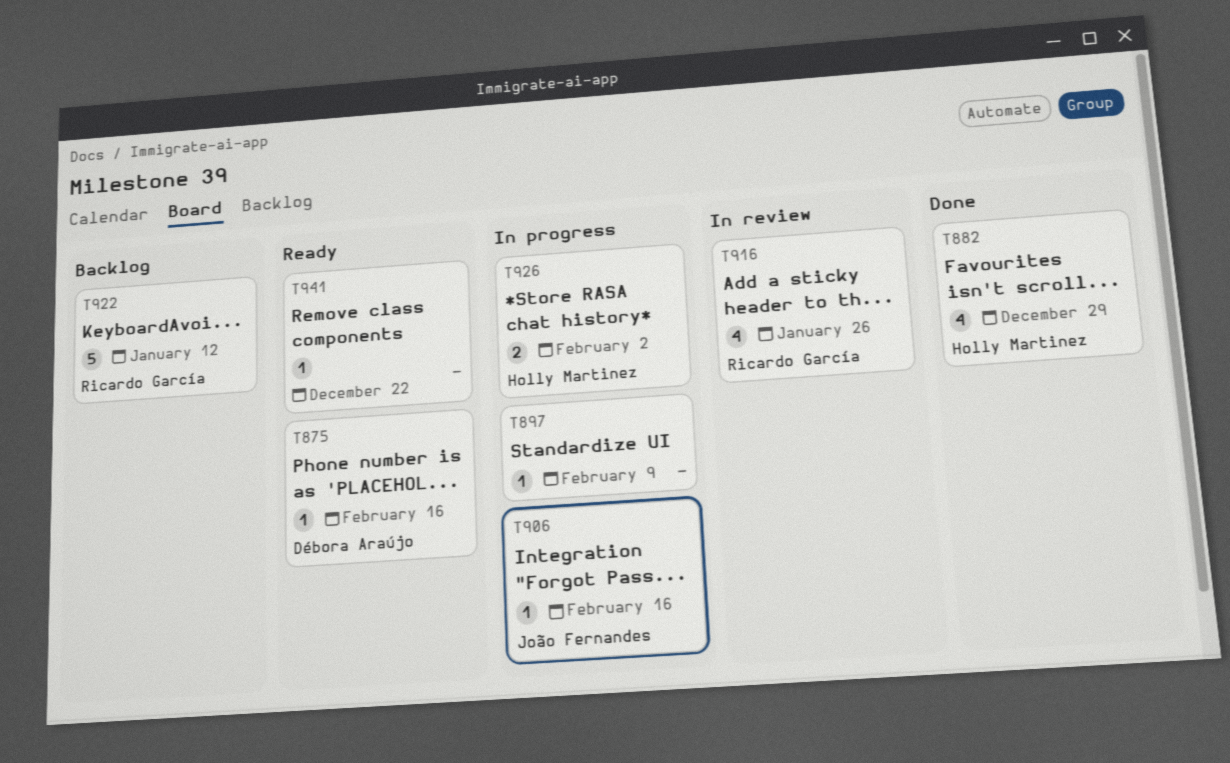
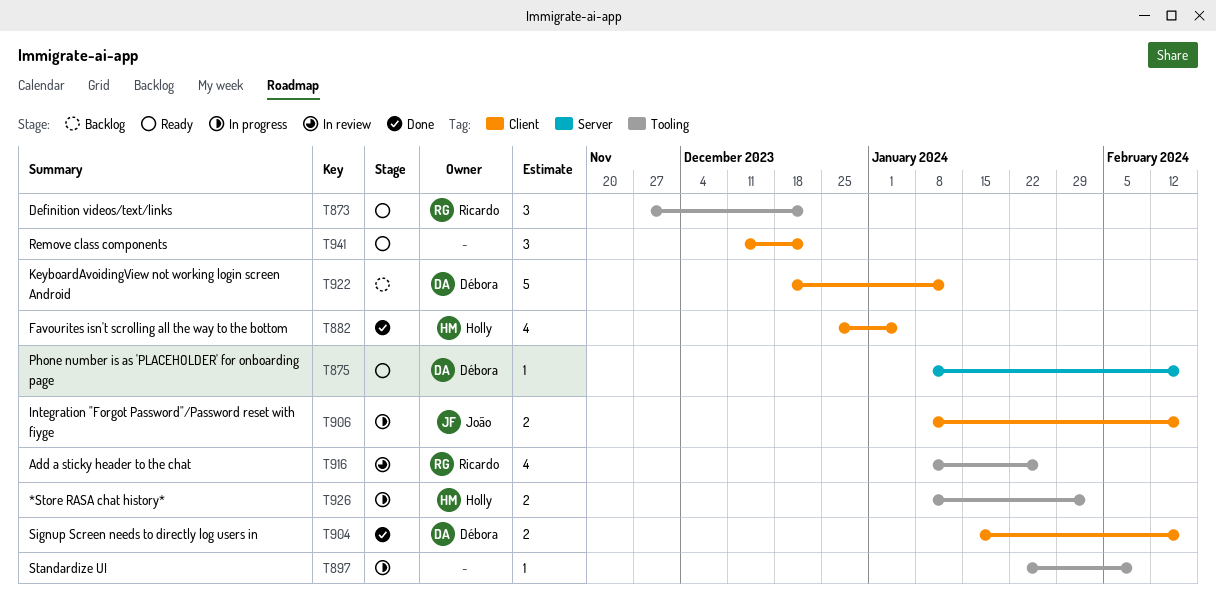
T873: none -> present
T882, due: Dec 29 -> Jan 5
T904: none -> present
T906, estimate: 1 -> 2
T922, owner: Ricardo García -> Débora Araújo
T941, estimate: 1 -> 3

